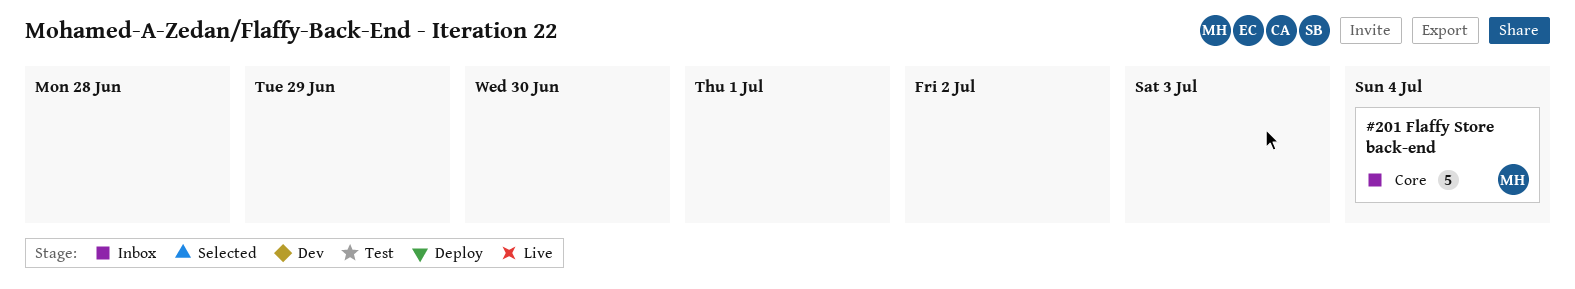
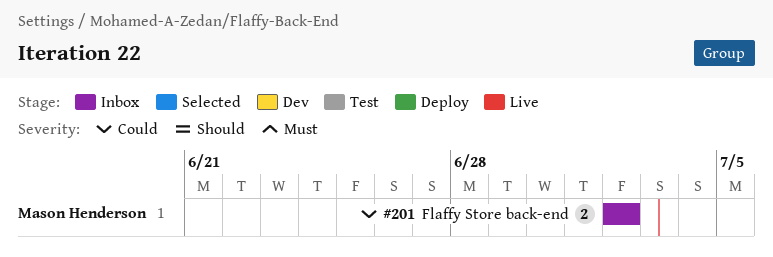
#201, estimate: 5 -> 2
#201, due: Jul 4 -> Jul 2

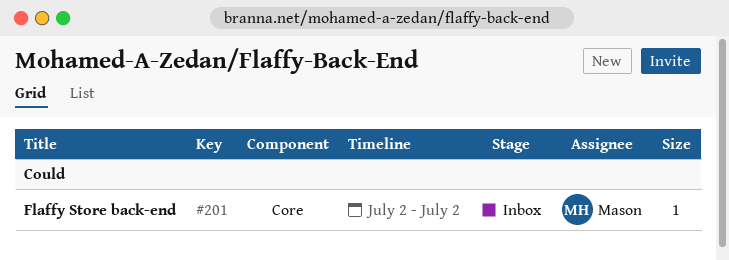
#201, estimate: 2 -> 1

